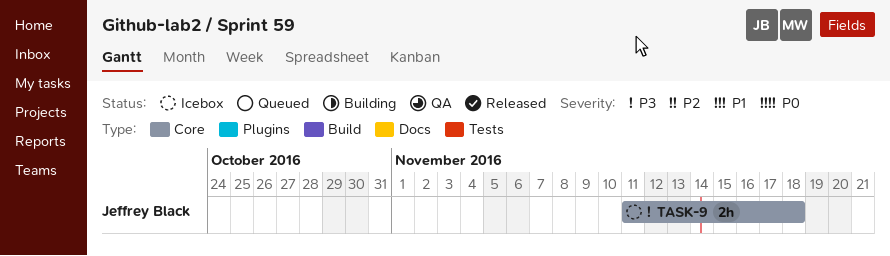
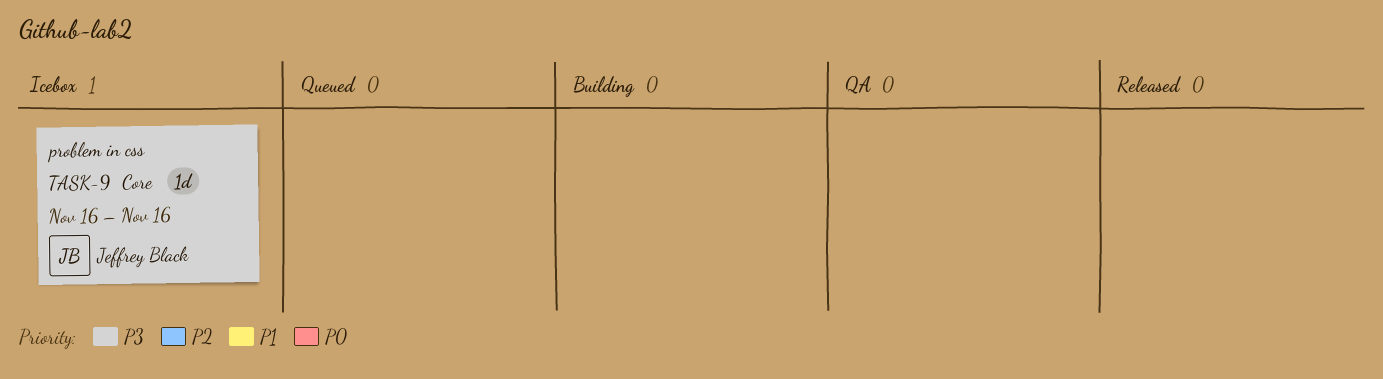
TASK-9, estimate: 2h -> 1d
TASK-9, start: Nov 11 -> Nov 16
TASK-9, due: Nov 18 -> Nov 16

